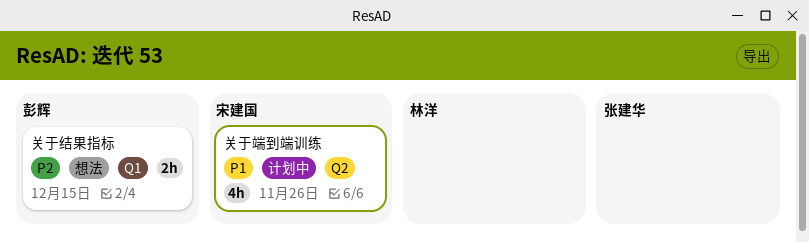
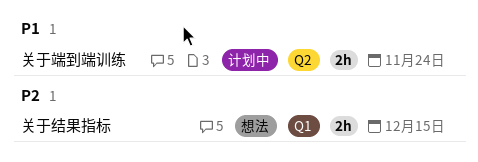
关于端到端训练, estimate: 4h -> 2h
关于端到端训练, due: Nov 26 -> Nov 24

